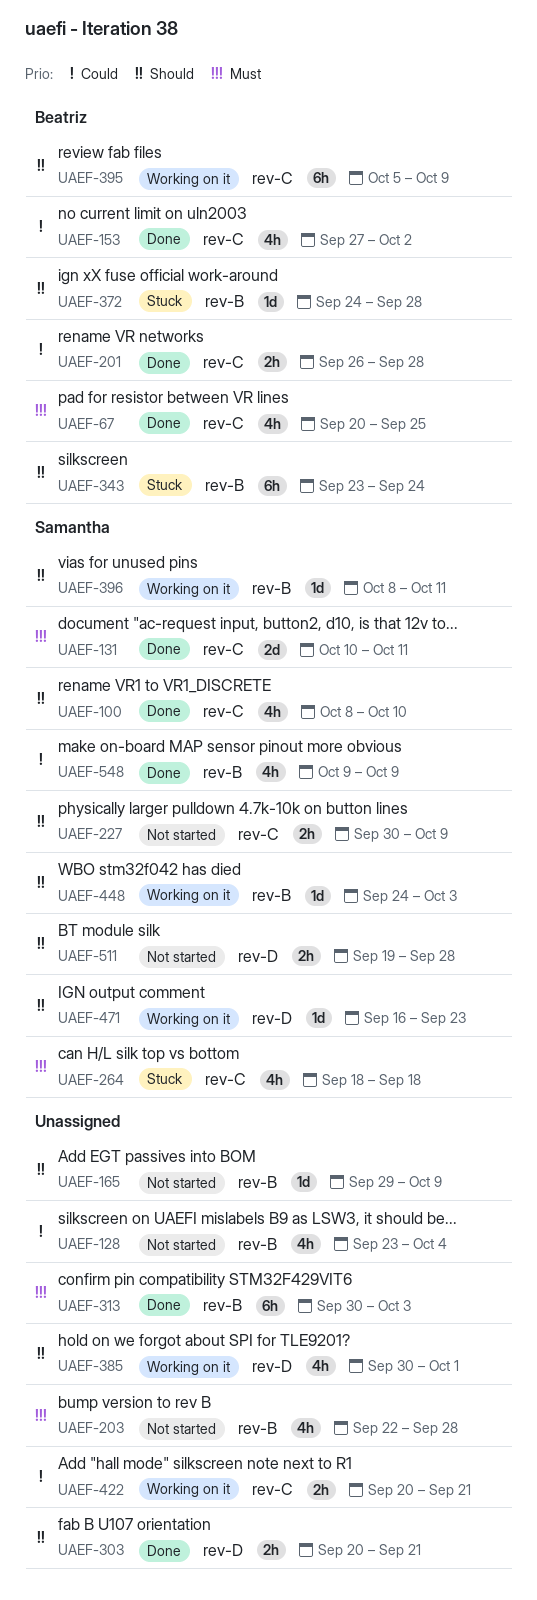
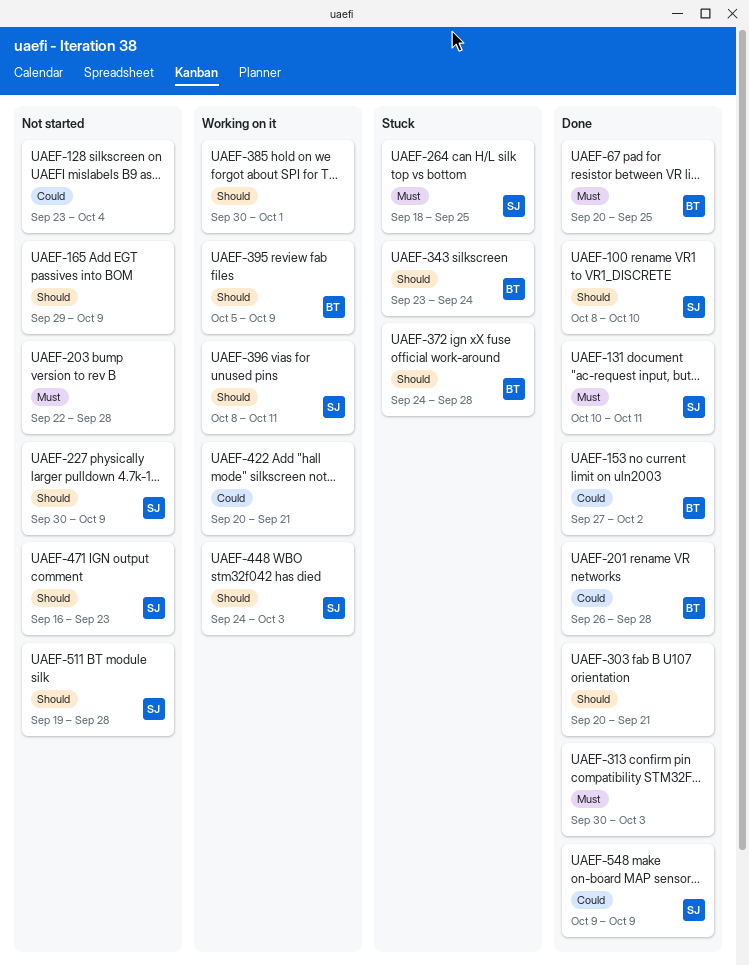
UAEF-264, due: Sep 18 -> Sep 25
UAEF-471, status: Working on it -> Not started

